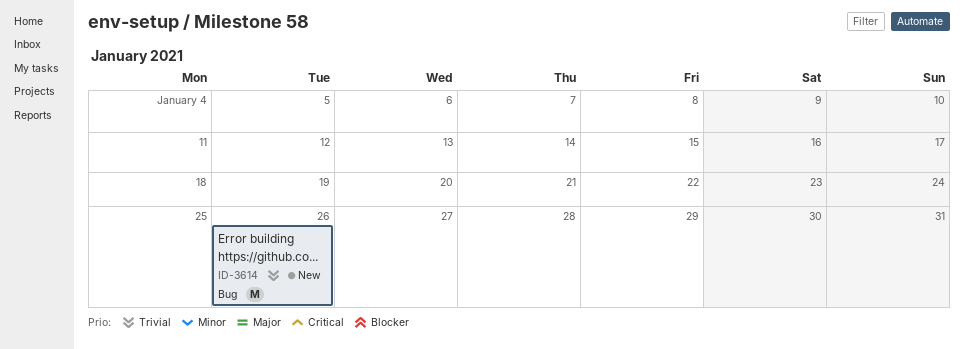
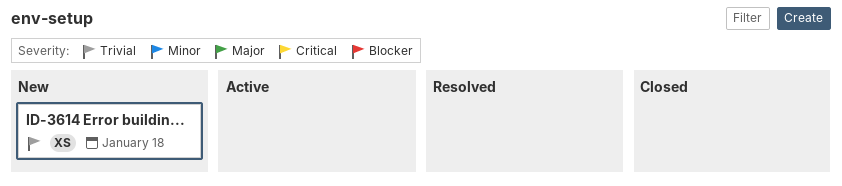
ID-3614, estimate: M -> XS
ID-3614, due: Jan 26 -> Jan 18

